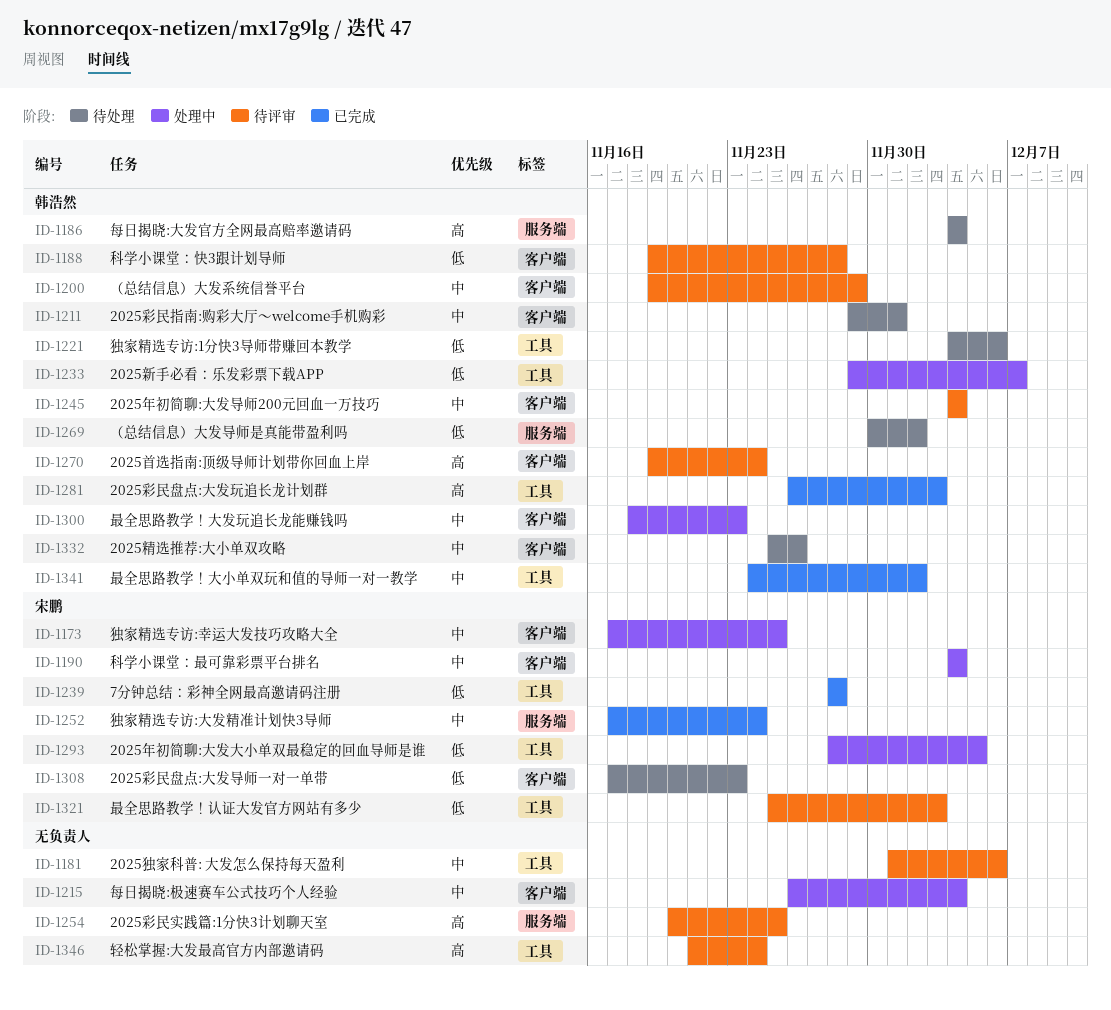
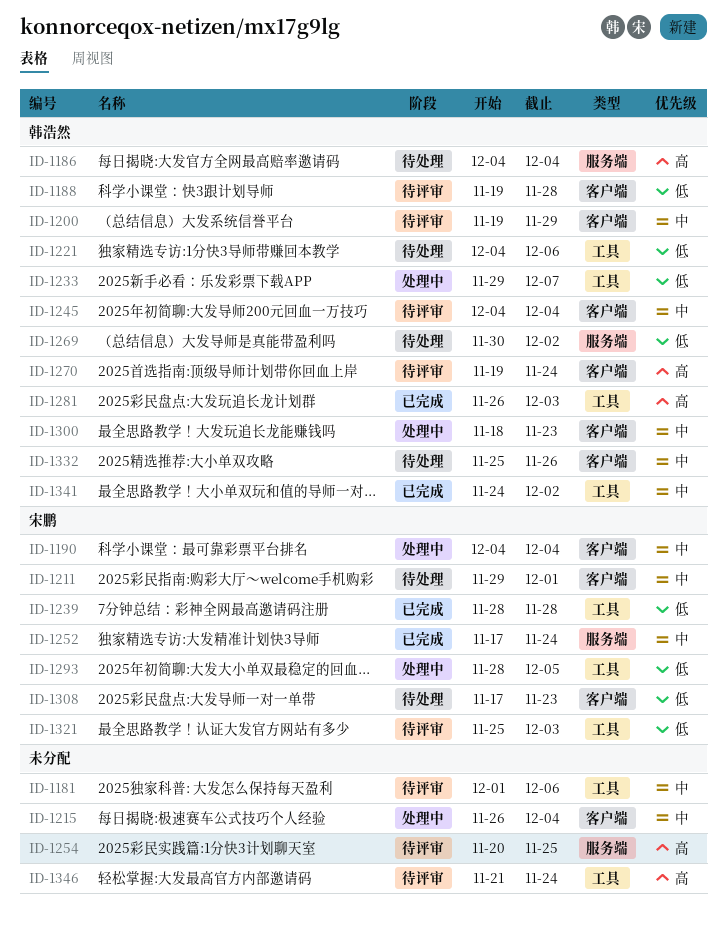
ID-1173: present -> none
ID-1211, owner: 韩浩然 -> 宋鹏

